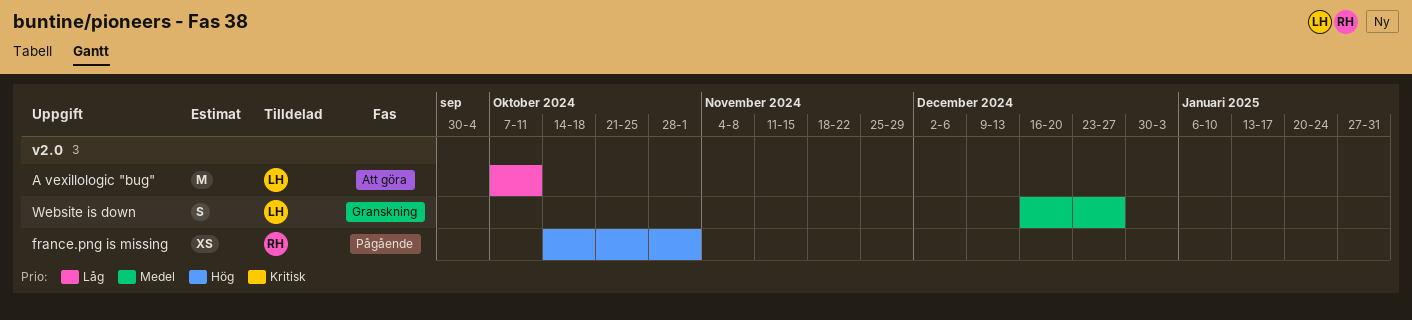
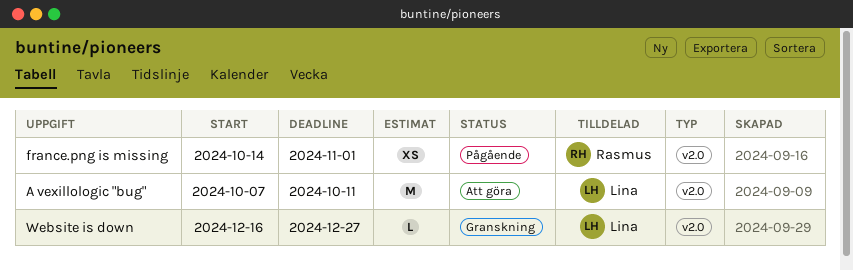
Website is down, estimate: S -> L

